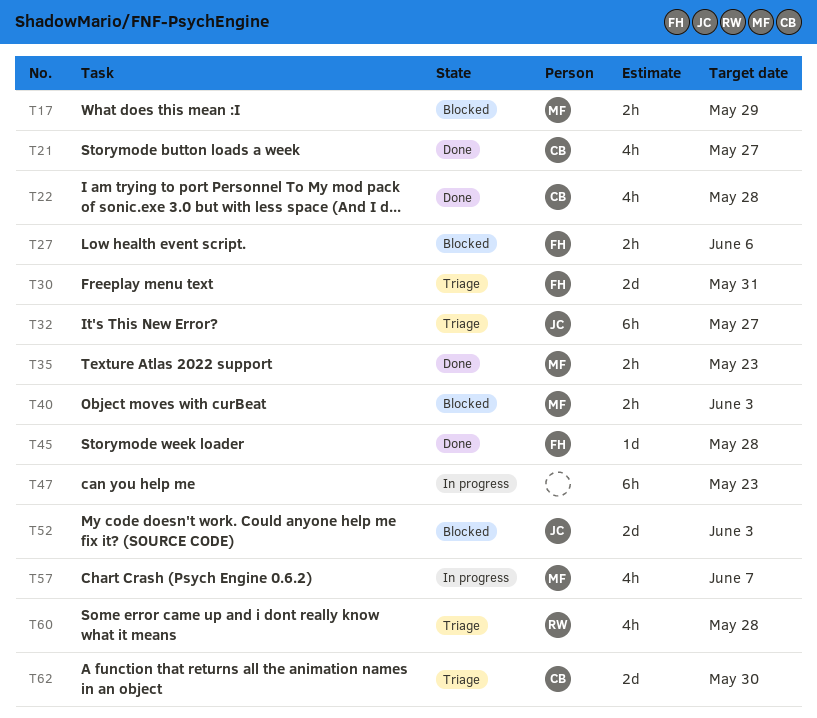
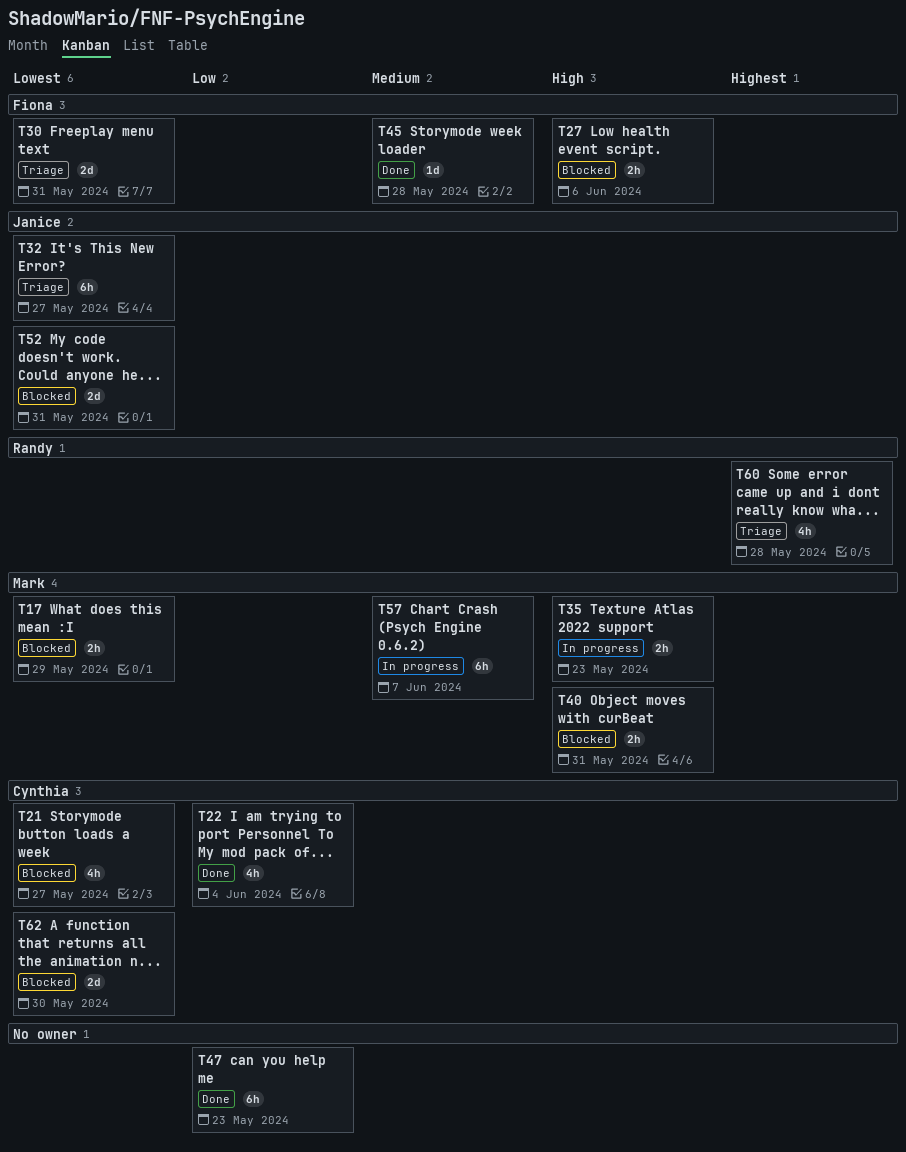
T21, status: Done -> Blocked
T22, due: May 28 -> Jun 4
T35, status: Done -> In progress
T40, due: Jun 3 -> May 31
T47, status: In progress -> Done
T52, due: Jun 3 -> May 31
T57, estimate: 4h -> 6h
T62, status: Triage -> Blocked

